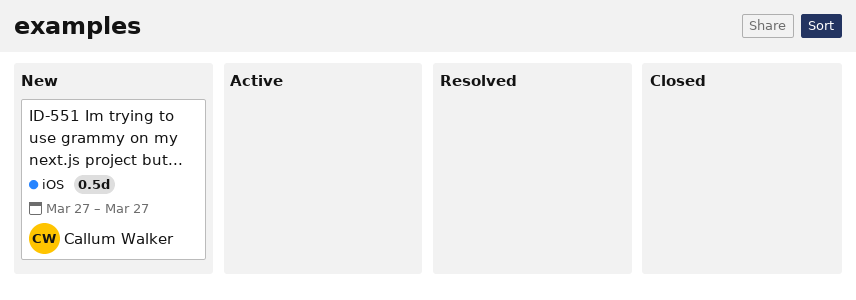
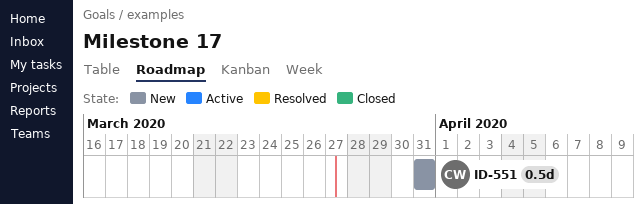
ID-551, start: Mar 27 -> Mar 31
ID-551, due: Mar 27 -> Mar 31

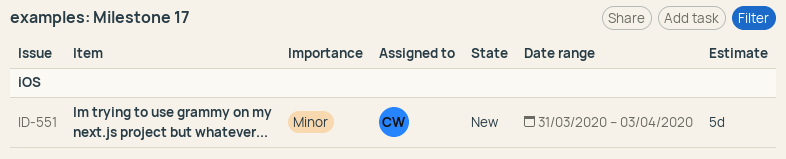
ID-551, estimate: 0.5d -> 5d
ID-551, due: Mar 31 -> Apr 3

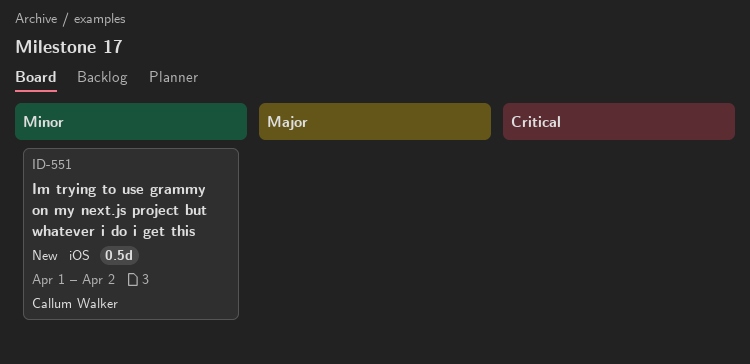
ID-551, estimate: 5d -> 0.5d
ID-551, start: Mar 31 -> Apr 1
ID-551, due: Apr 3 -> Apr 2

